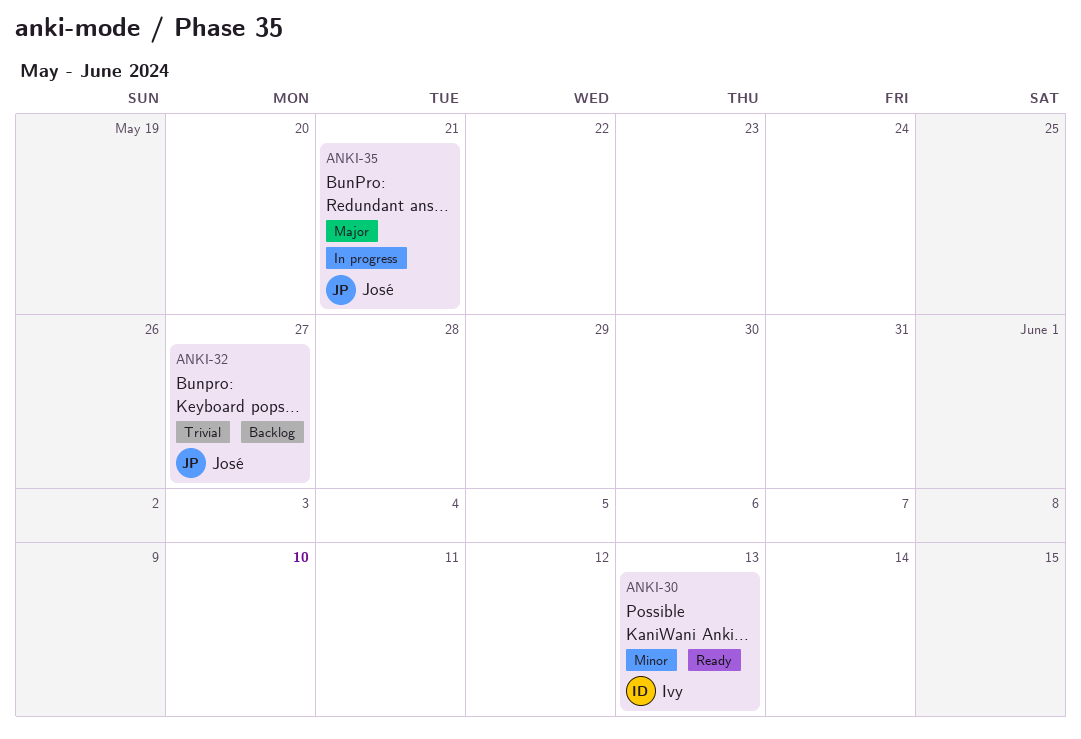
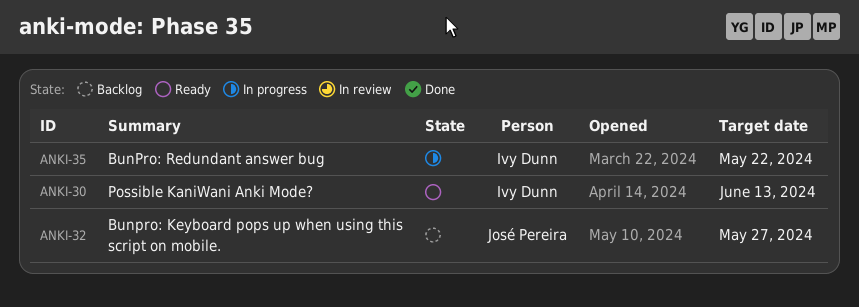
ANKI-35, owner: José Pereira -> Ivy Dunn
ANKI-35, due: May 21 -> May 22

